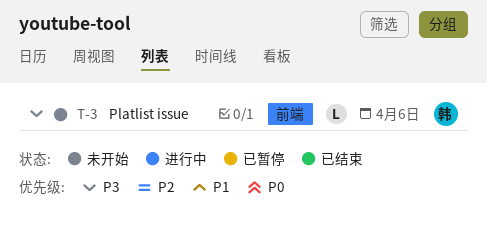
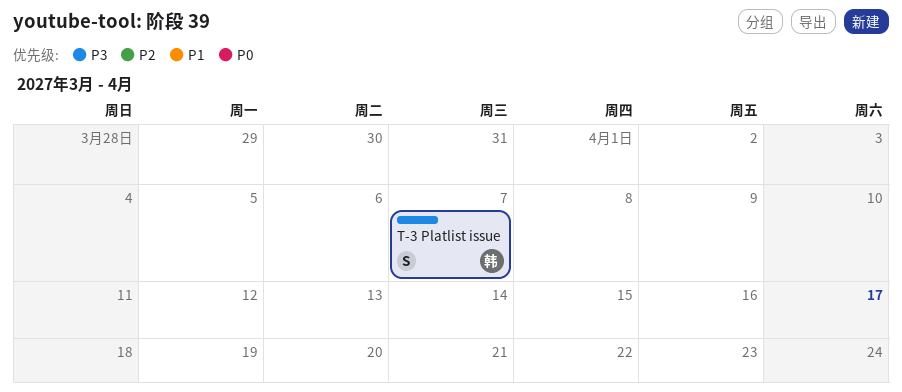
T-3, estimate: L -> S
T-3, due: Apr 6 -> Apr 7

